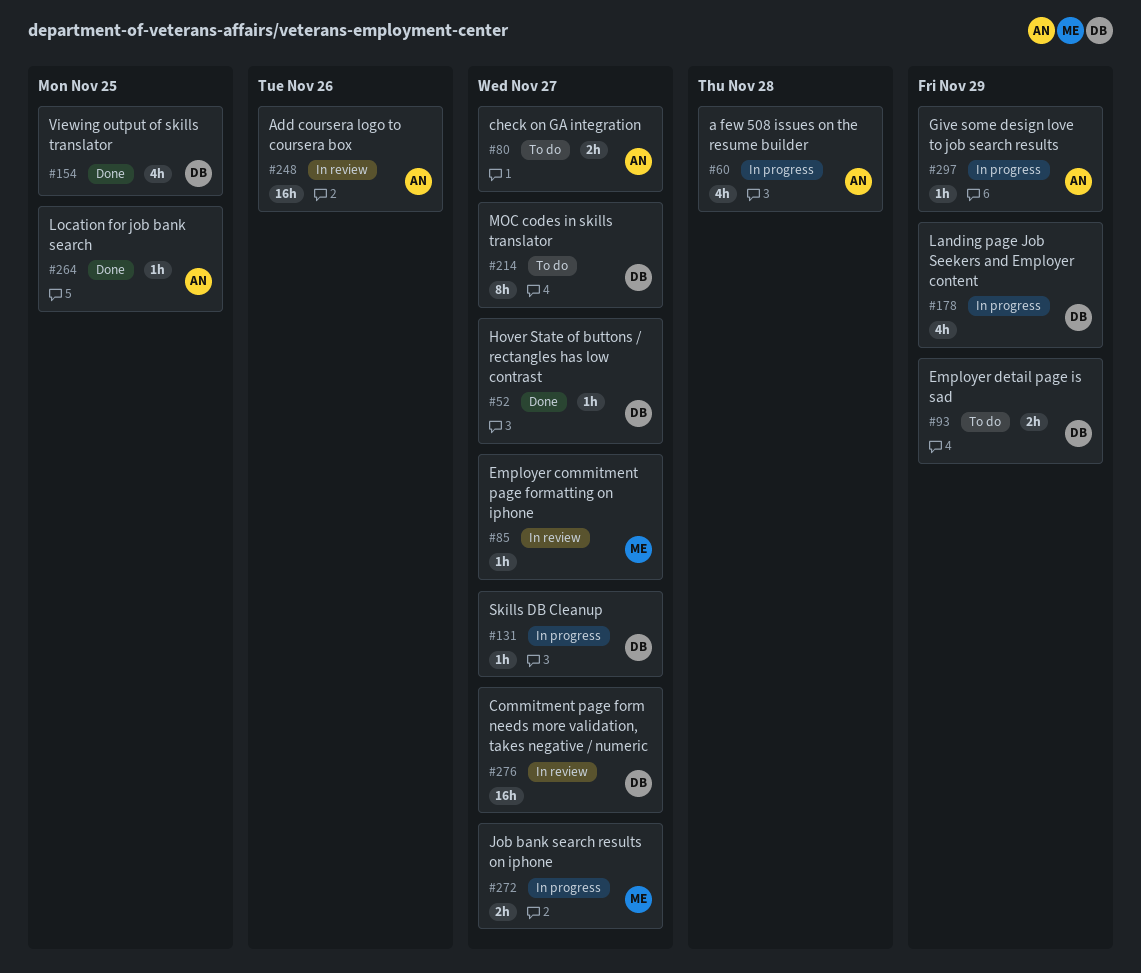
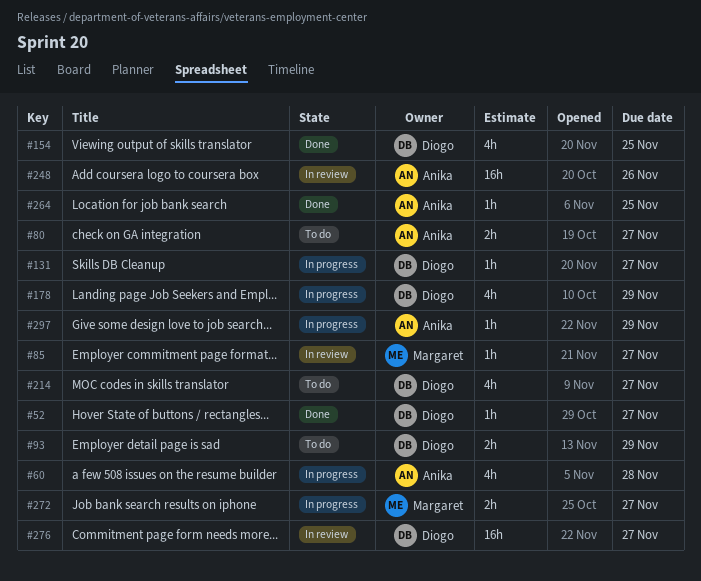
#214, estimate: 8h -> 4h

